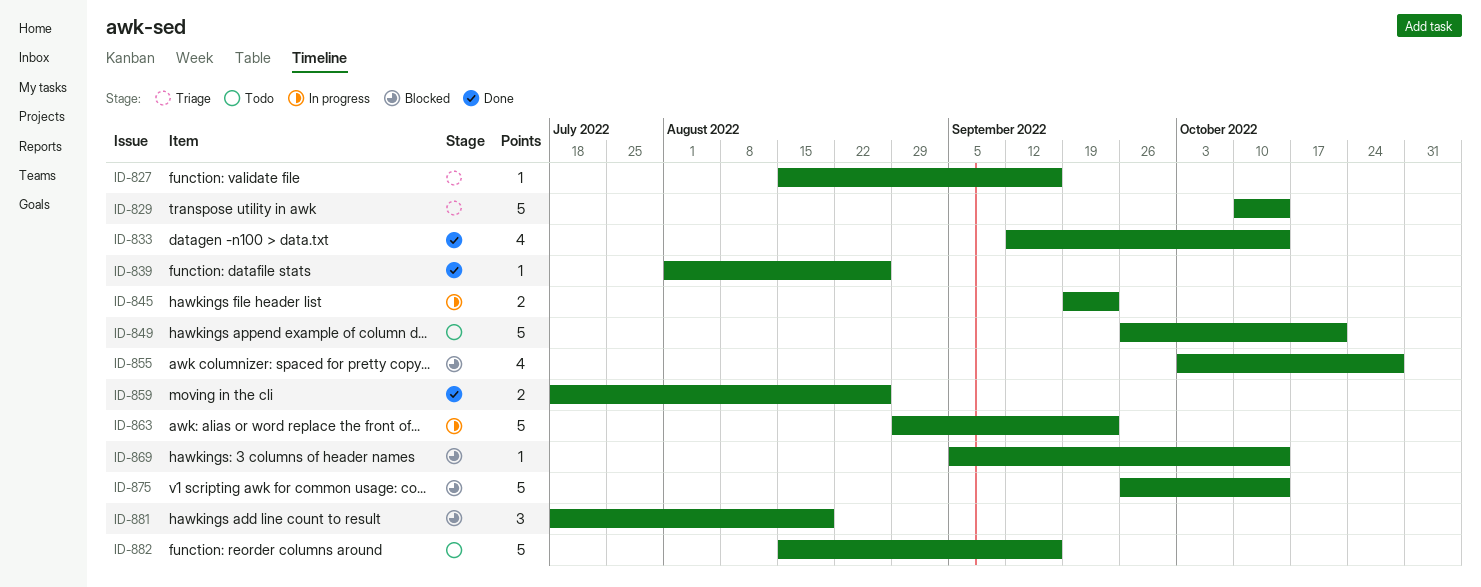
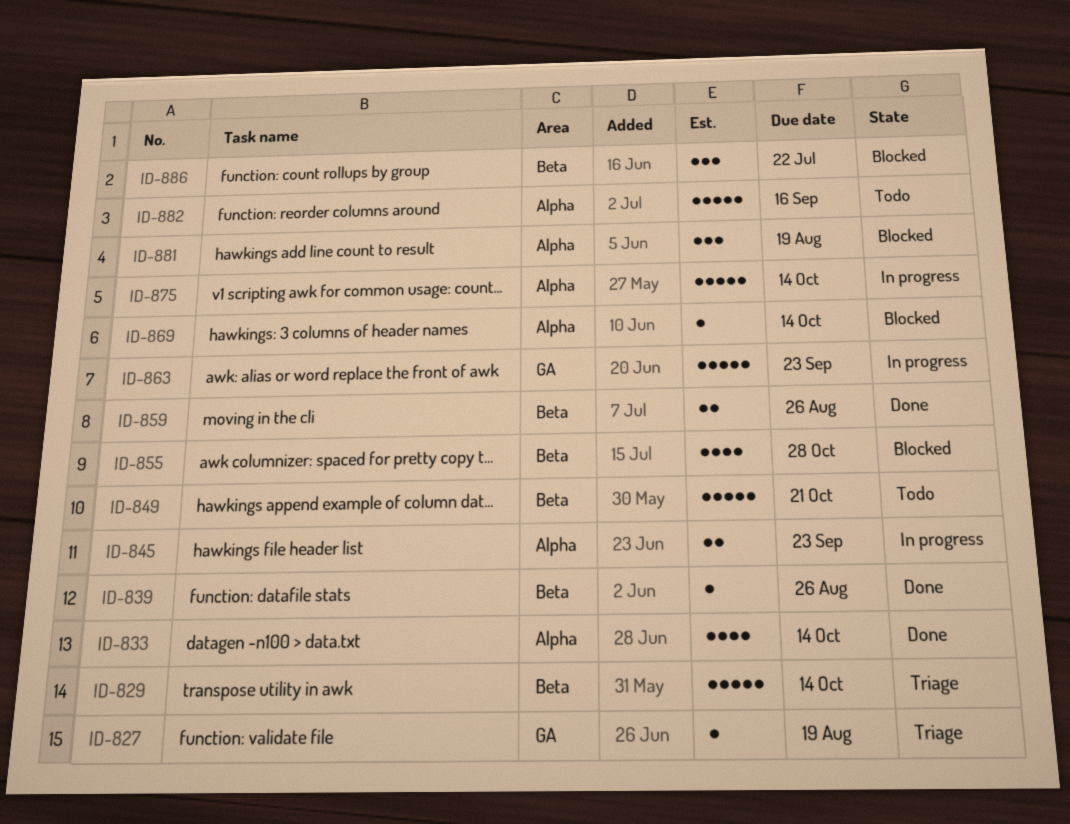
ID-827, due: Sep 16 -> Aug 19
ID-875, status: Blocked -> In progress
ID-886: none -> present

